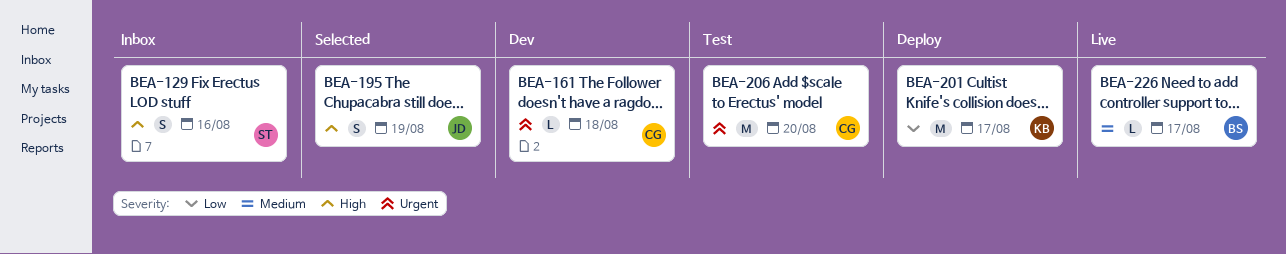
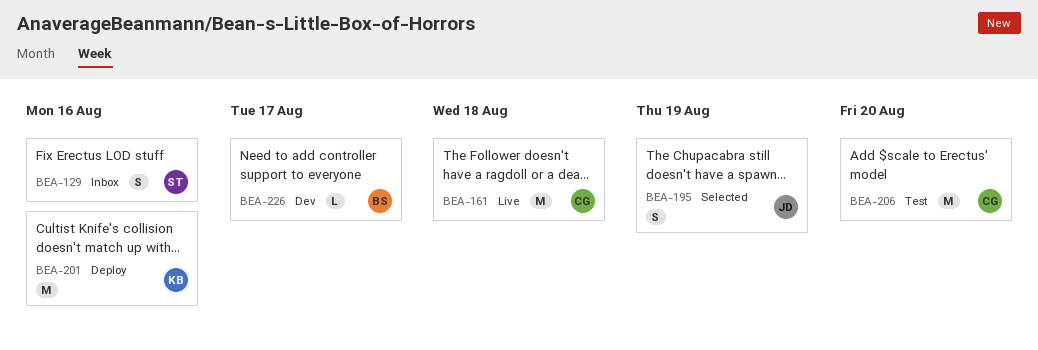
BEA-161, status: Dev -> Live
BEA-161, estimate: L -> M
BEA-201, due: Aug 17 -> Aug 16
BEA-226, status: Live -> Dev

